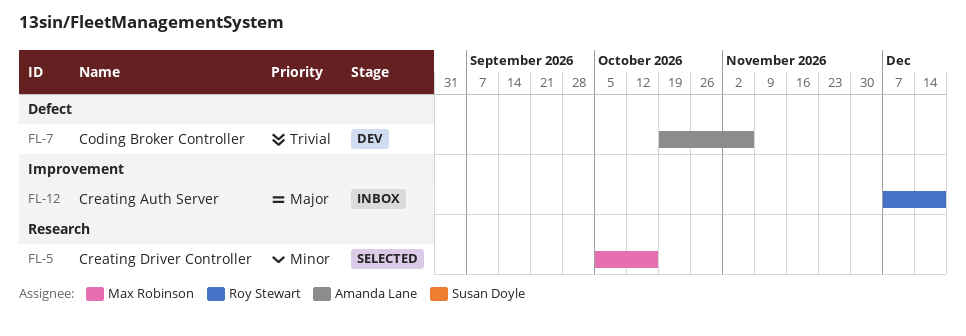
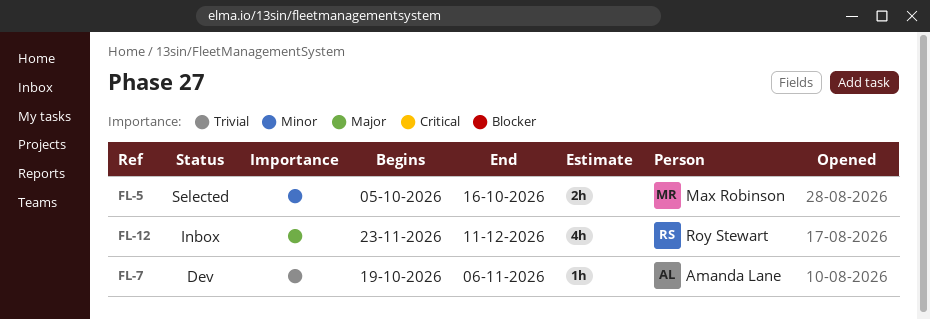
FL-12, start: Dec 7 -> Nov 23
FL-12, due: Dec 18 -> Dec 11

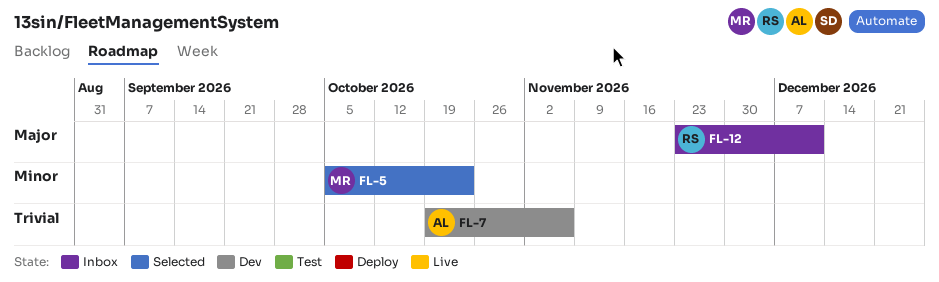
FL-5, due: Oct 16 -> Oct 23

